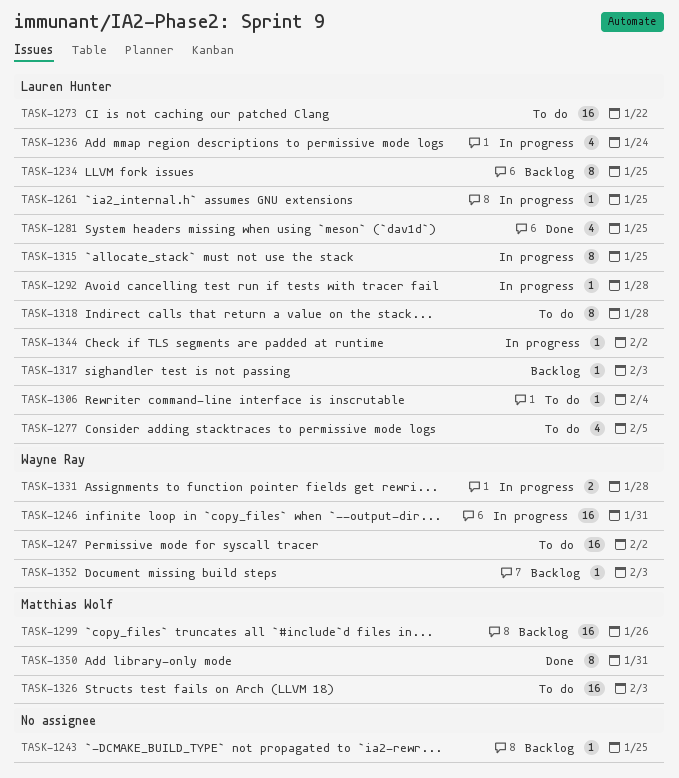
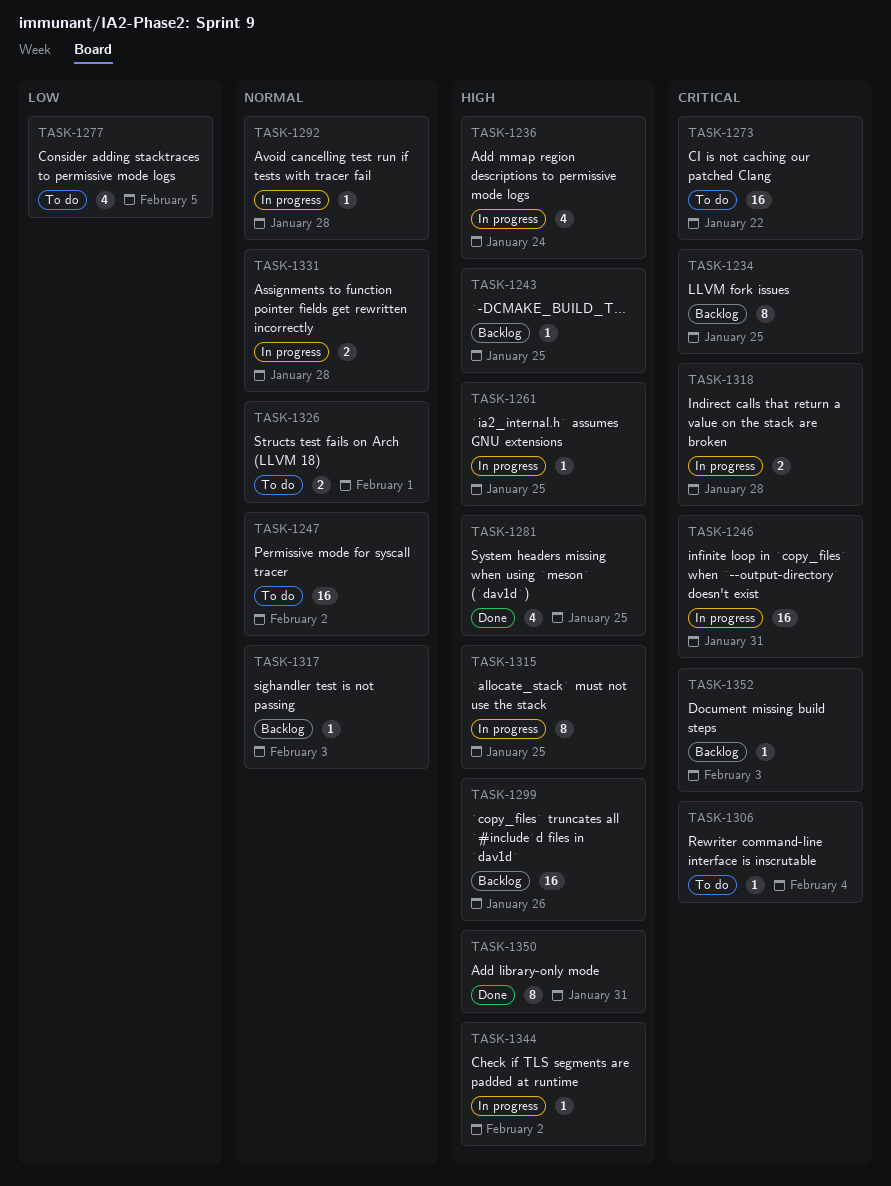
TASK-1318, status: To do -> In progress
TASK-1318, estimate: 8 -> 2
TASK-1326, estimate: 16 -> 2
TASK-1326, due: Feb 3 -> Feb 1

